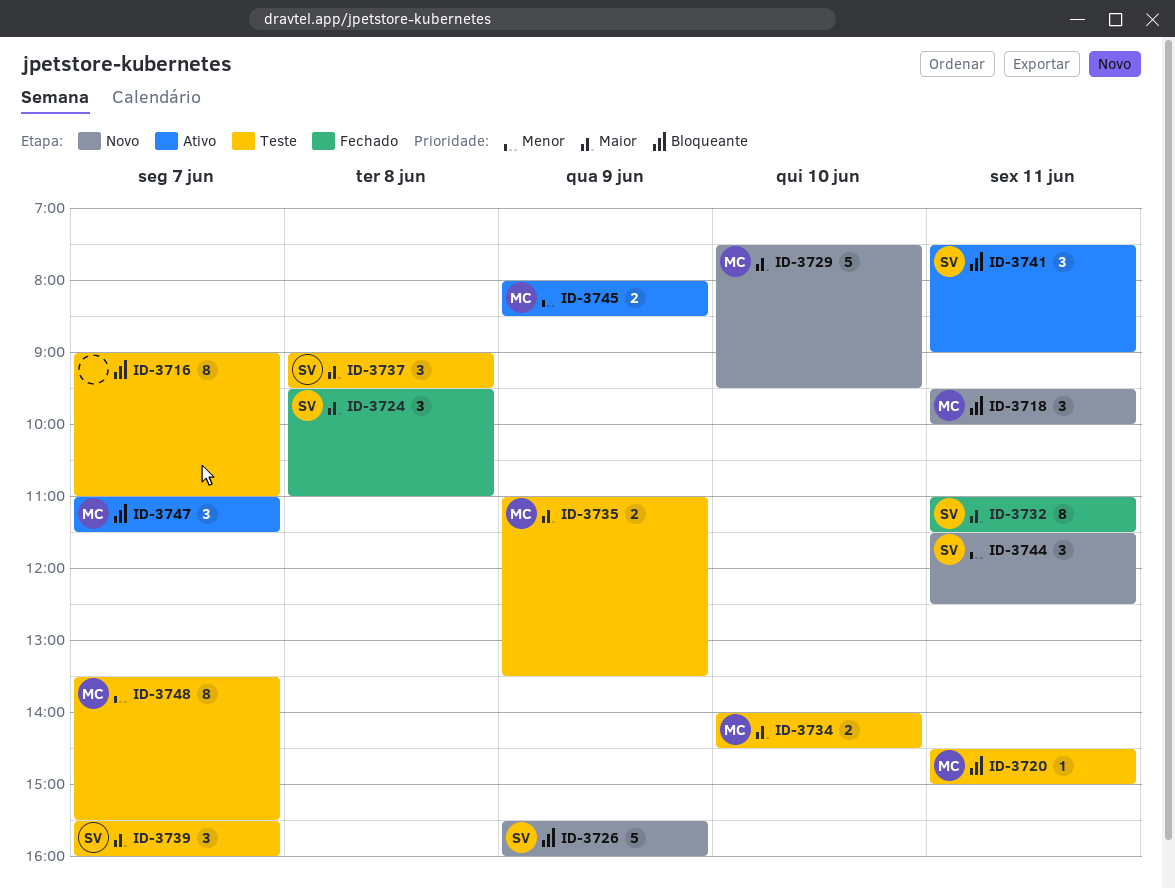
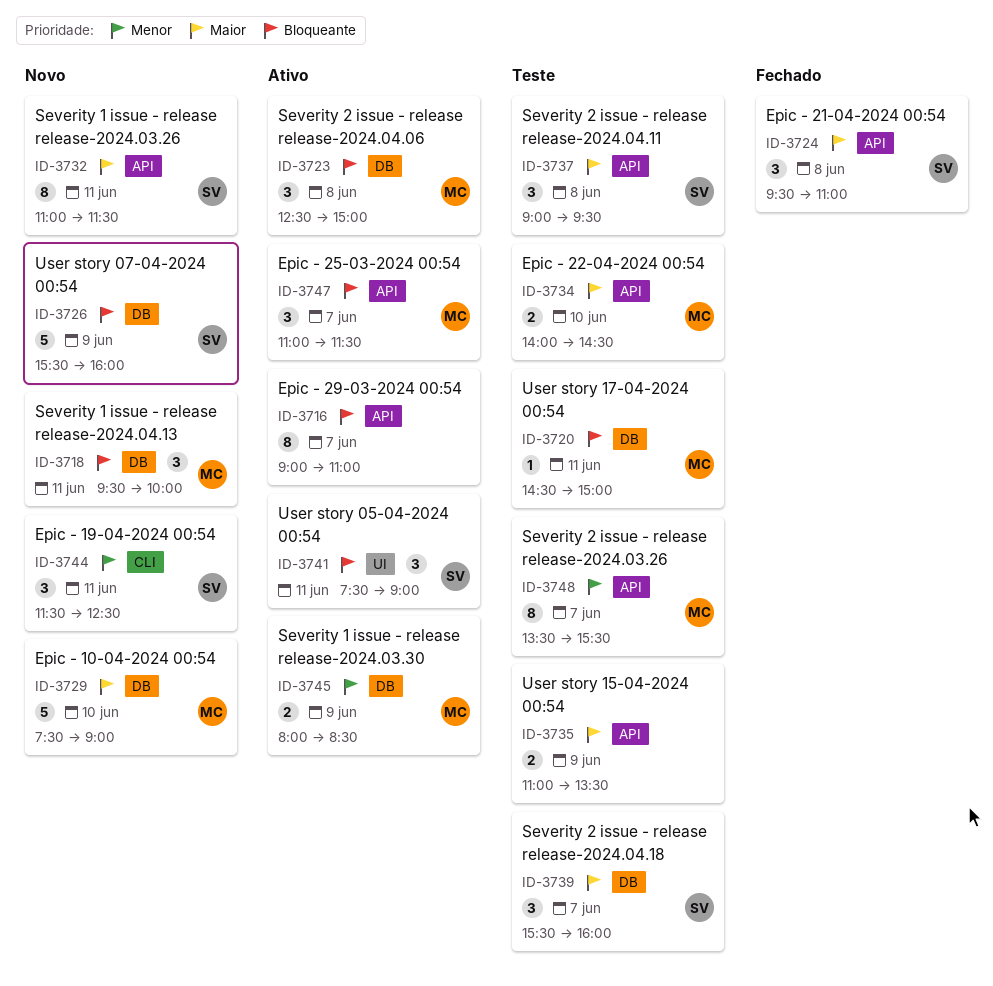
ID-3716, status: Teste -> Ativo
ID-3723: none -> present
ID-3729, ends: 09:30 -> 09:00
ID-3732, status: Fechado -> Novo
ID-3735, owner: MC -> none

